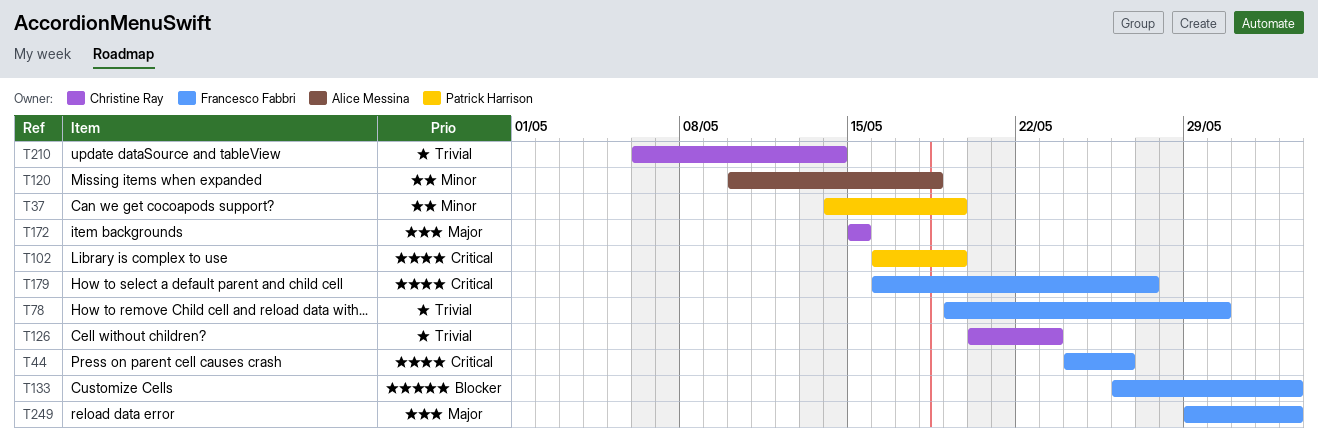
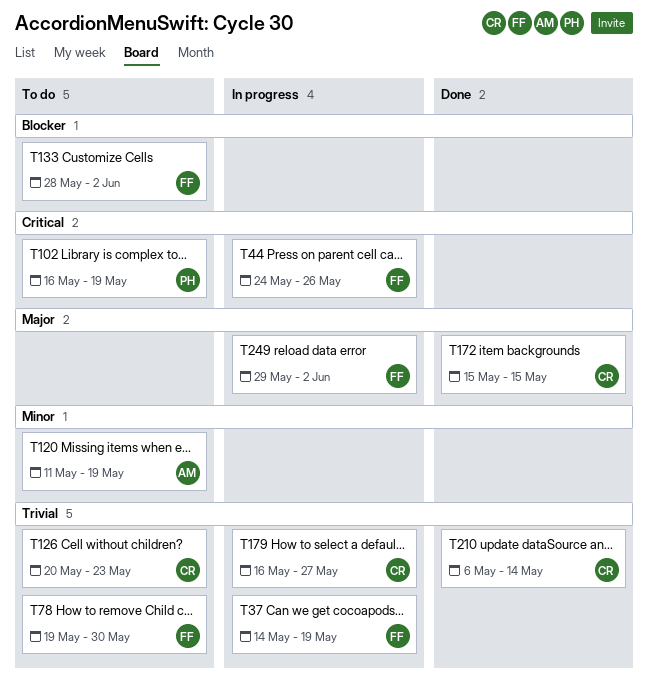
T37, owner: Patrick Harrison -> Francesco Fabbri
T37, priority: Minor -> Trivial
T120, start: May 10 -> May 11
T120, due: May 18 -> May 19
T133, start: May 26 -> May 28
T179, owner: Francesco Fabbri -> Christine Ray
T179, priority: Critical -> Trivial

